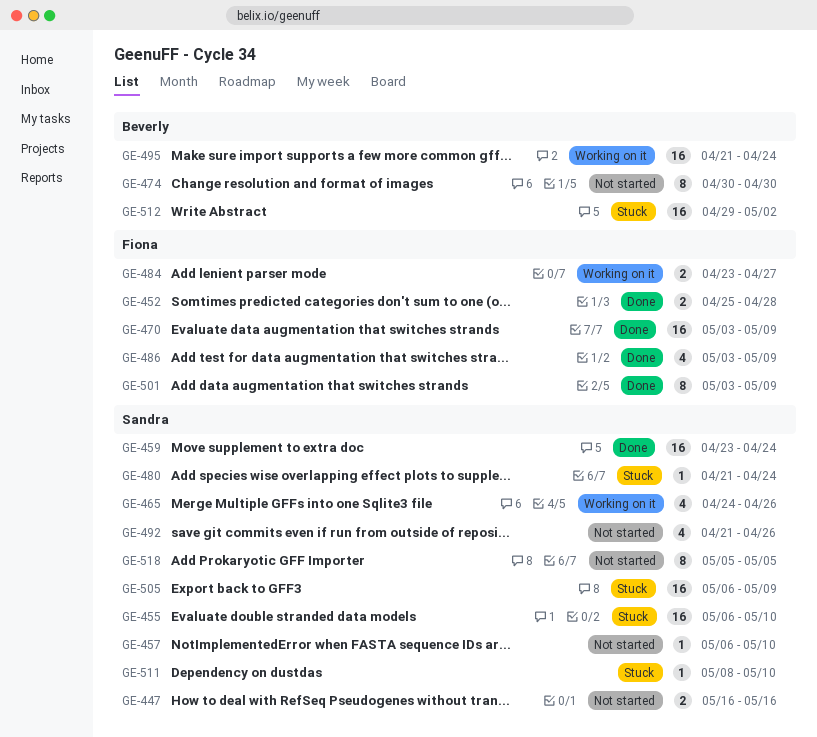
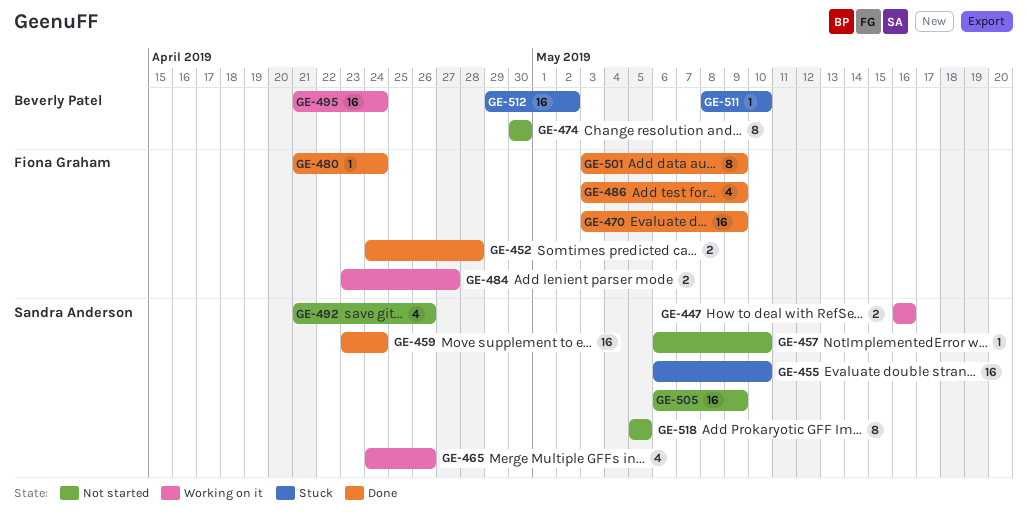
GE-447, status: Not started -> Working on it
GE-452, start: Apr 25 -> Apr 24
GE-480, status: Stuck -> Done
GE-480, owner: Sandra Anderson -> Fiona Graham
GE-505, status: Stuck -> Not started
GE-511, owner: Sandra Anderson -> Beverly Patel

